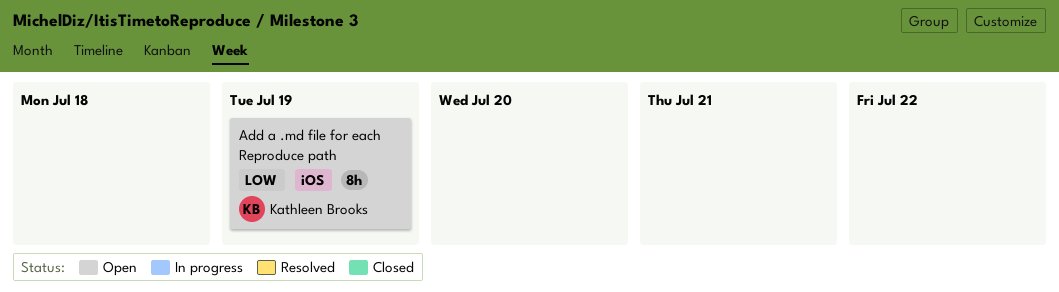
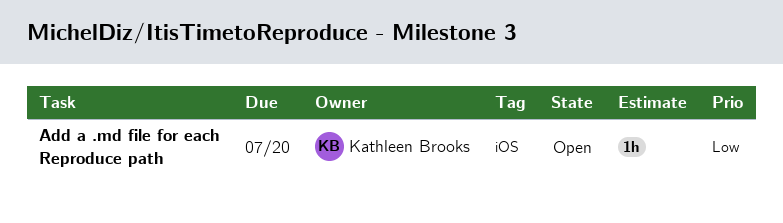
Add a .md file for each Reproduce path, estimate: 8h -> 1h
Add a .md file for each Reproduce path, due: Jul 19 -> Jul 20

